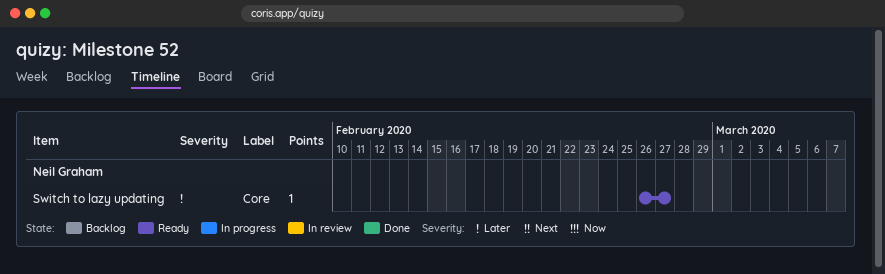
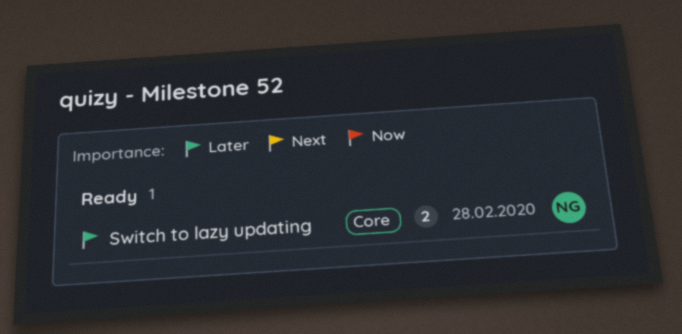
Switch to lazy updating, estimate: 1 -> 2
Switch to lazy updating, due: Feb 27 -> Feb 28

